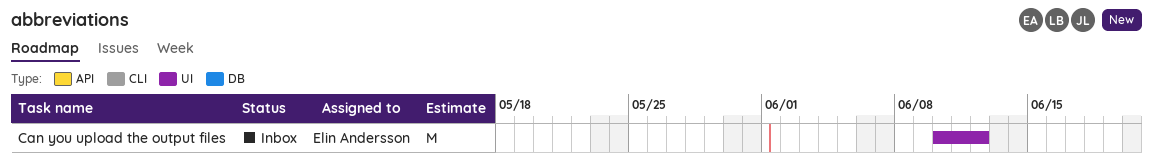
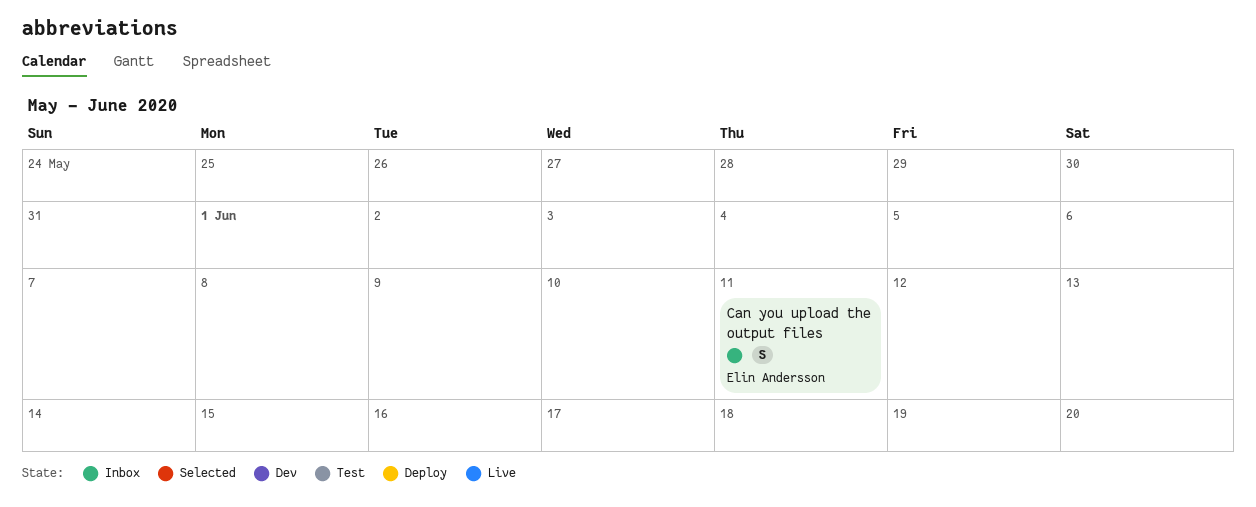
Can you upload the output files, estimate: M -> S
Can you upload the output files, due: Jun 12 -> Jun 11

